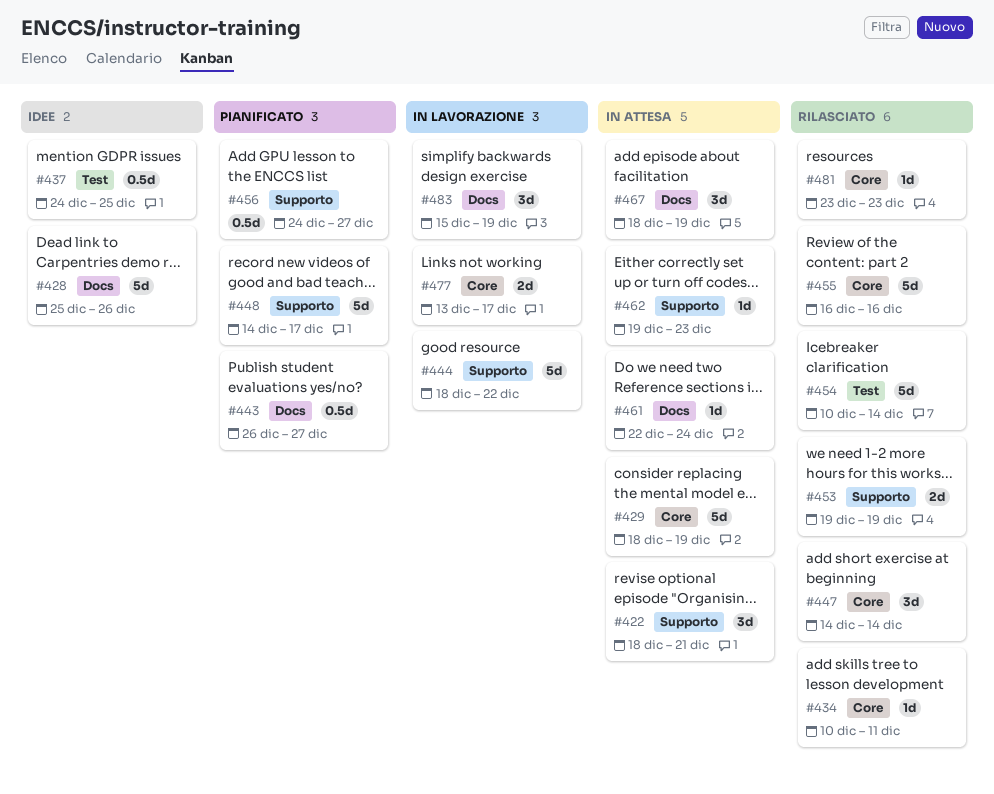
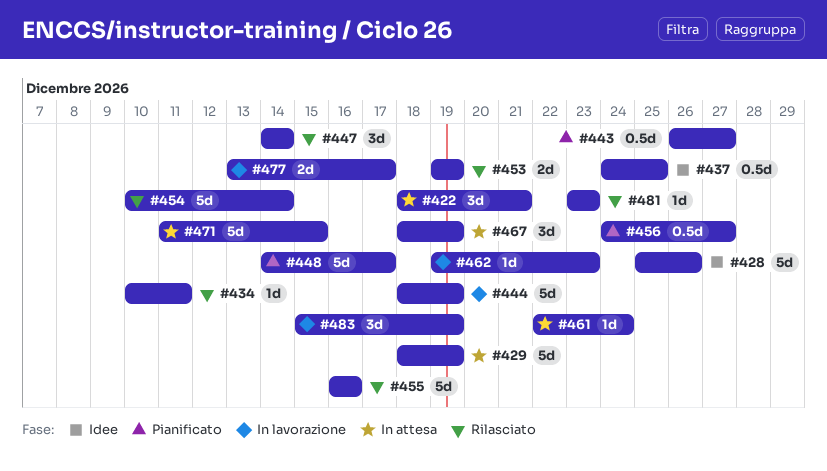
#444, due: Dec 22 -> Dec 19
#462, status: In attesa -> In lavorazione
#471: none -> present

